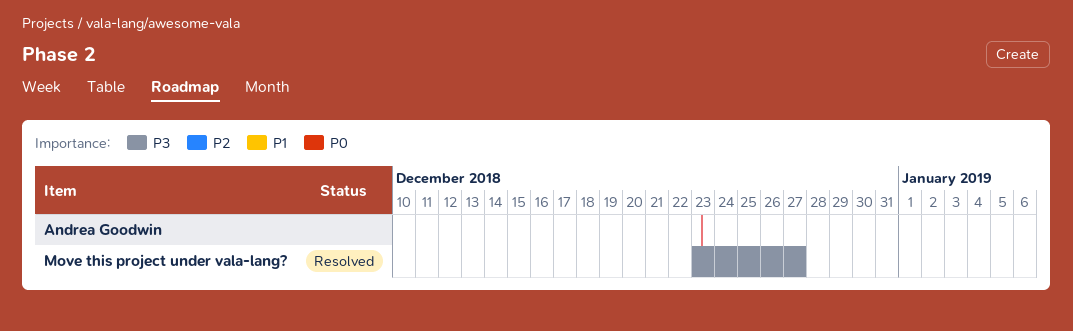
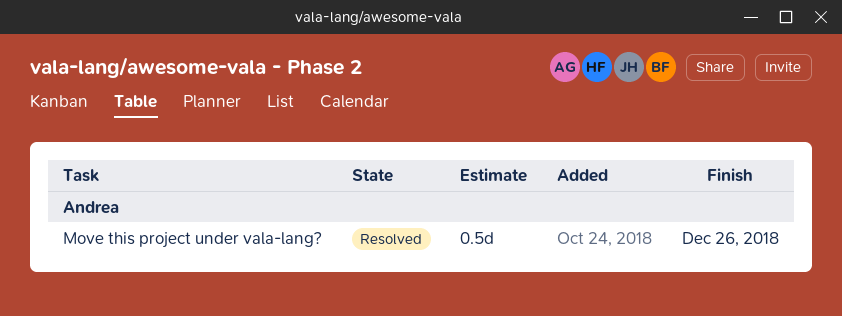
Move this project under vala-lang?, due: Dec 27 -> Dec 26

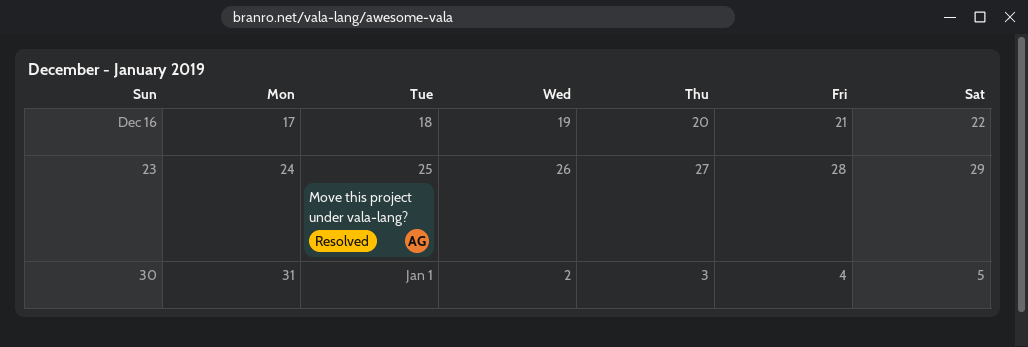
Move this project under vala-lang?, due: Dec 26 -> Dec 25

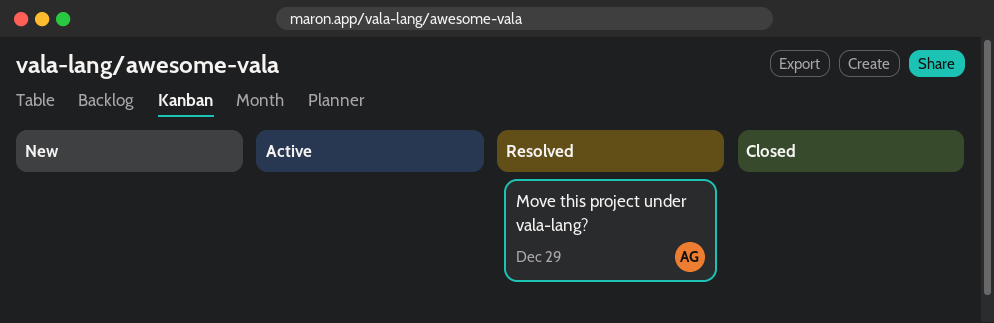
Move this project under vala-lang?, due: Dec 25 -> Dec 29

